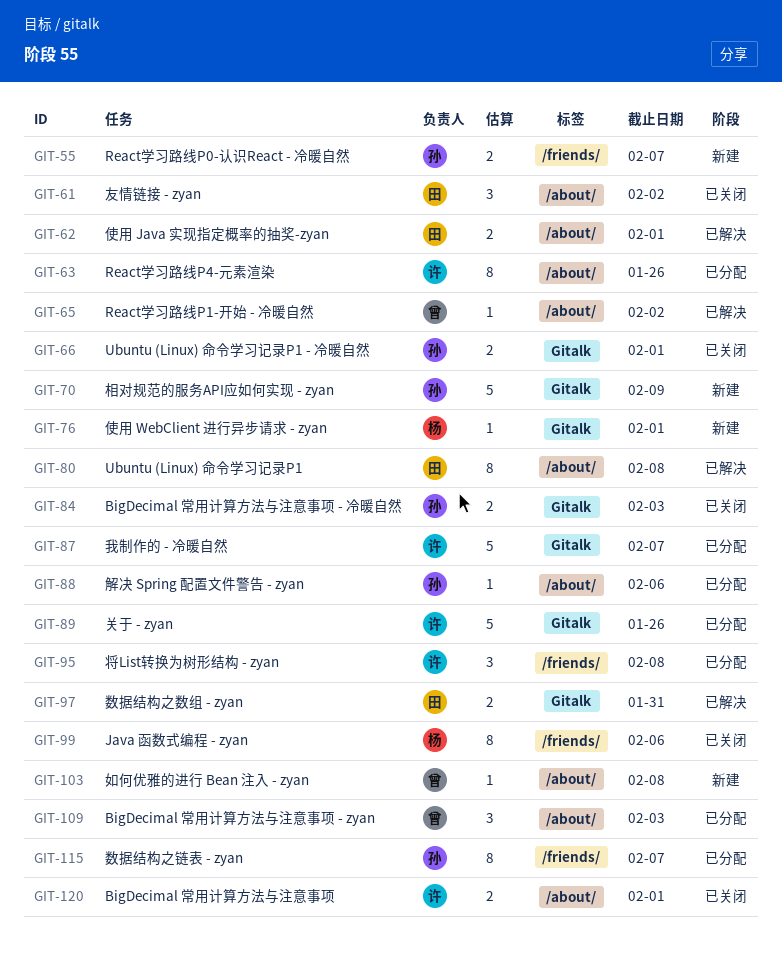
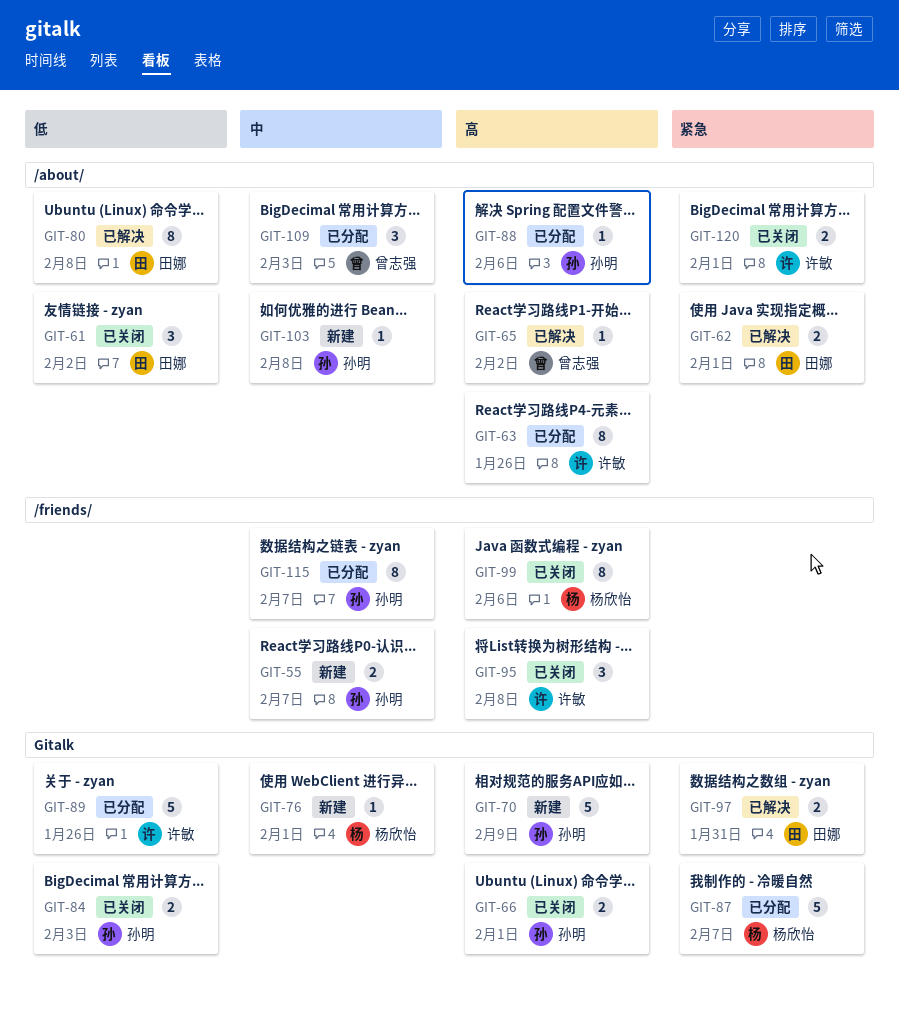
GIT-87, owner: 许敏 -> 杨欣怡
GIT-95, status: 已分配 -> 已关闭
GIT-103, owner: 曾志强 -> 孙明

